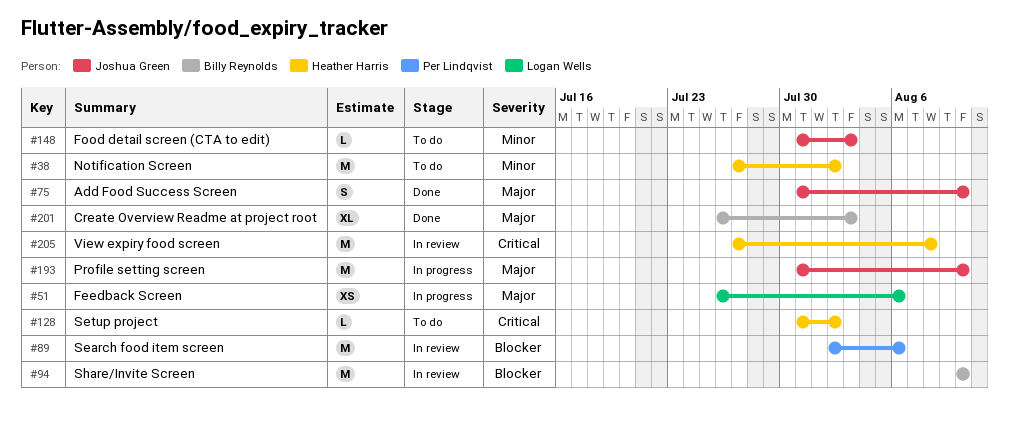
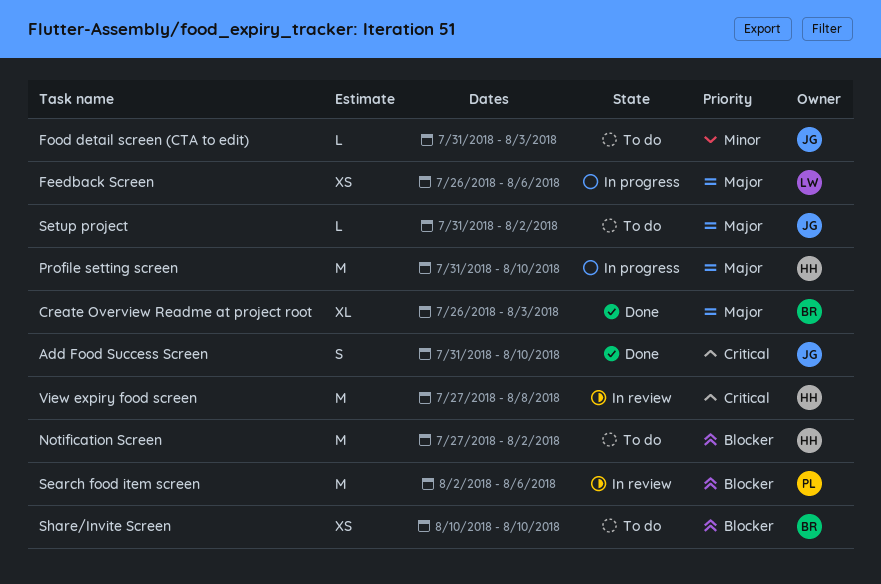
Add Food Success Screen, priority: Major -> Critical
Notification Screen, priority: Minor -> Blocker
Profile setting screen, owner: Joshua Green -> Heather Harris
Setup project, owner: Heather Harris -> Joshua Green
Setup project, priority: Critical -> Major
Share/Invite Screen, status: In review -> To do
Share/Invite Screen, estimate: M -> XS

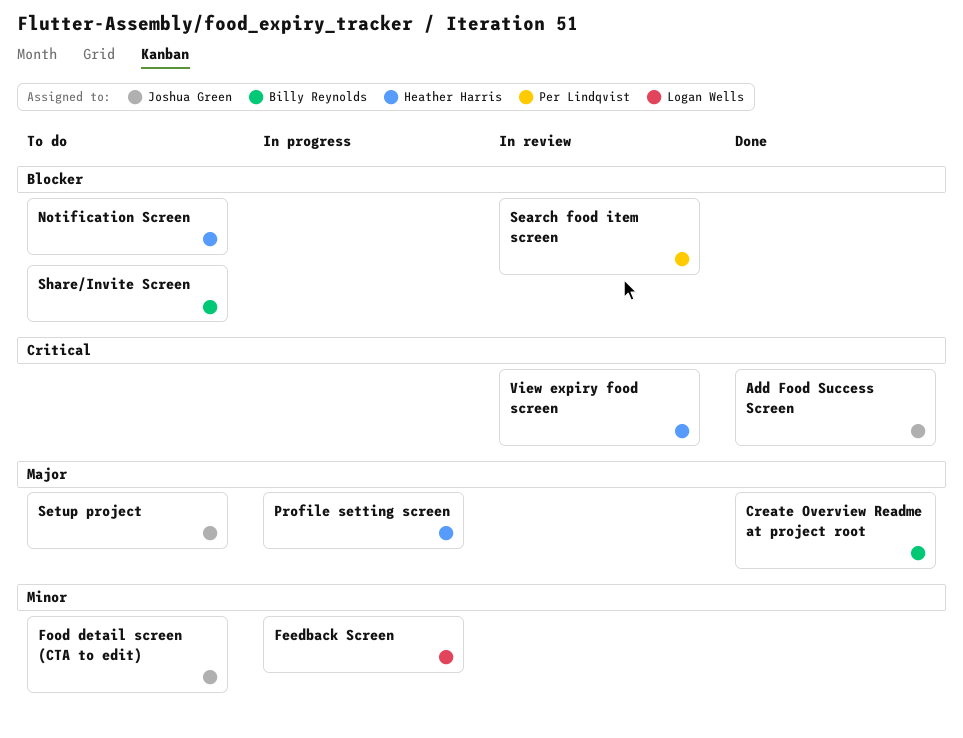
Feedback Screen, priority: Major -> Minor

